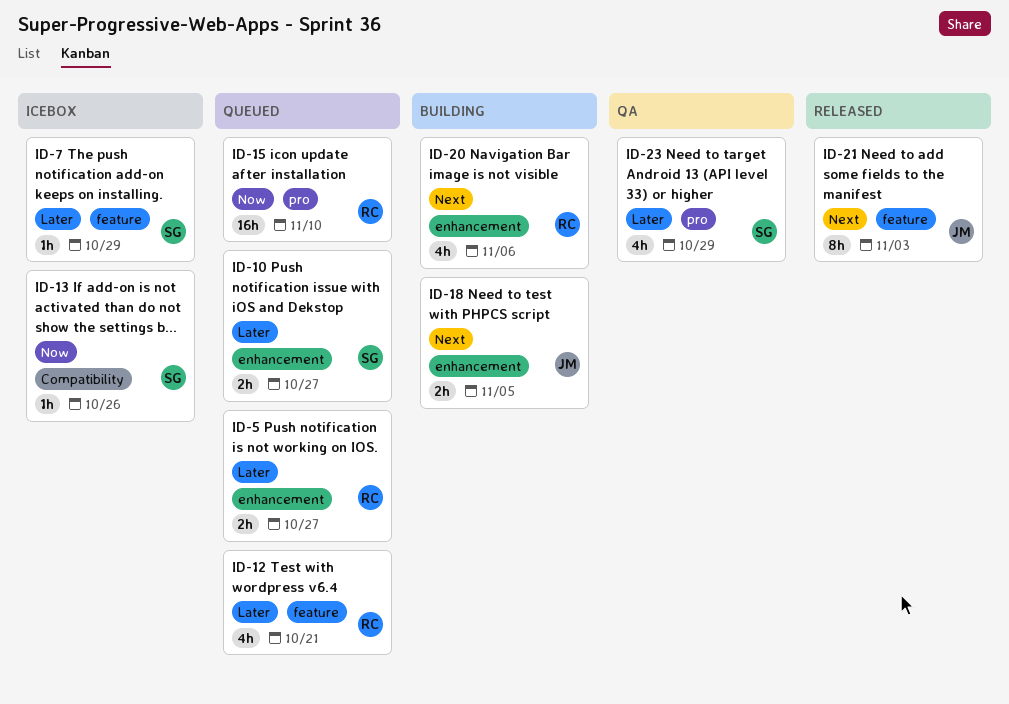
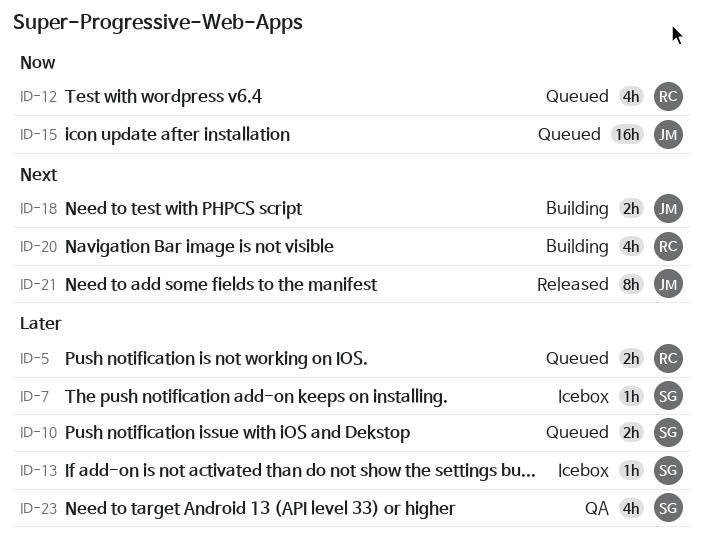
ID-12, priority: Later -> Now
ID-13, priority: Now -> Later
ID-15, owner: RC -> JM

